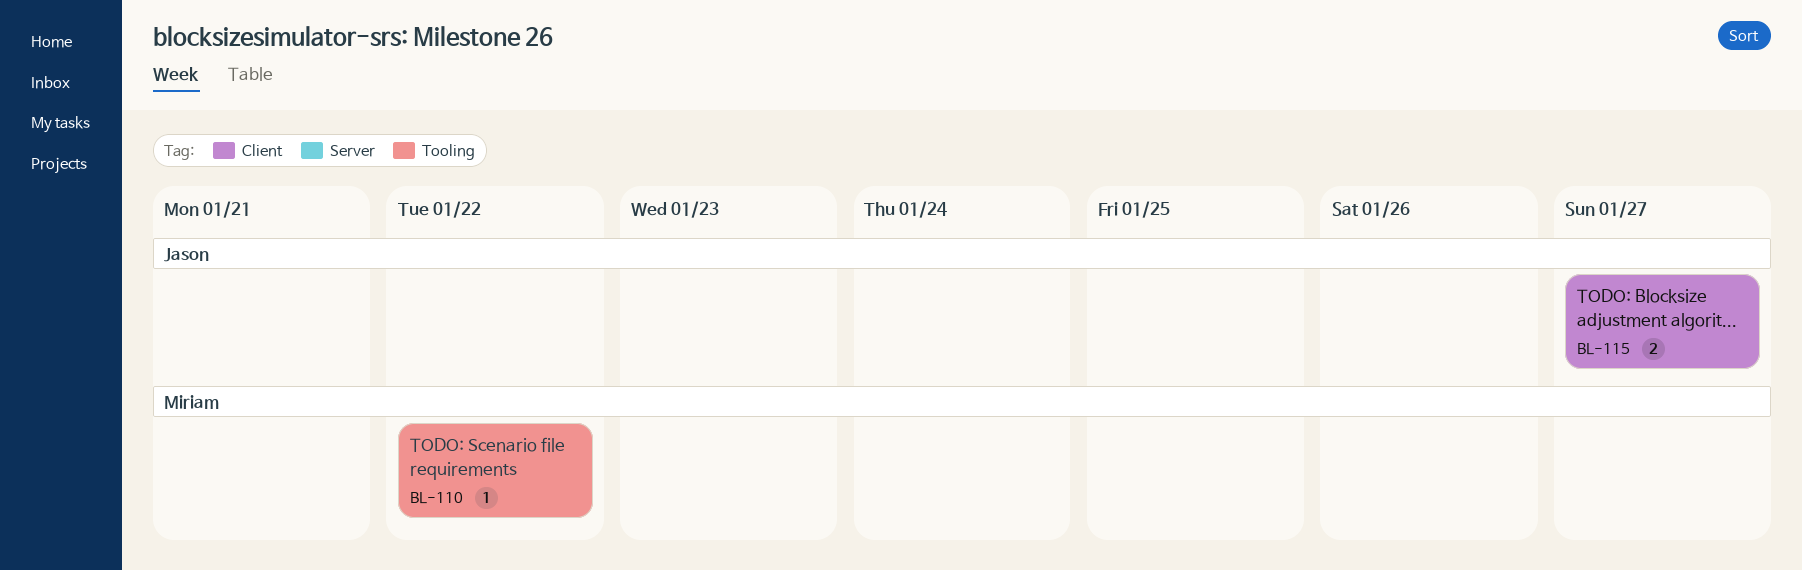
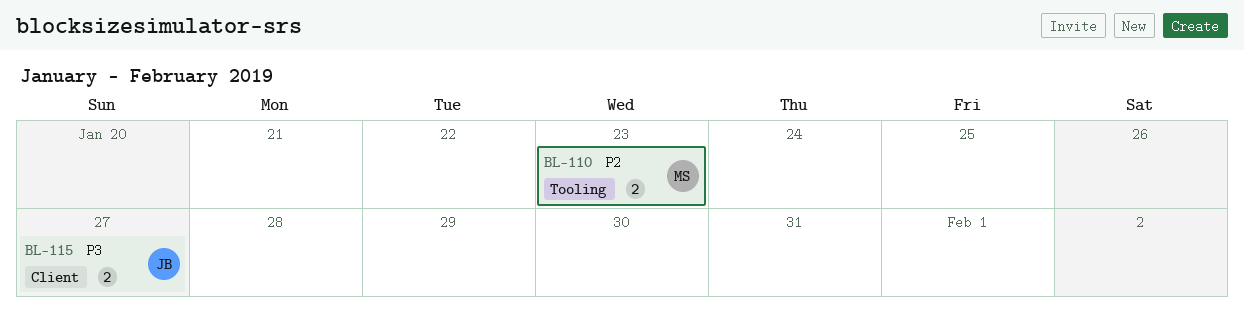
BL-110, estimate: 1 -> 2
BL-110, due: Jan 22 -> Jan 23

